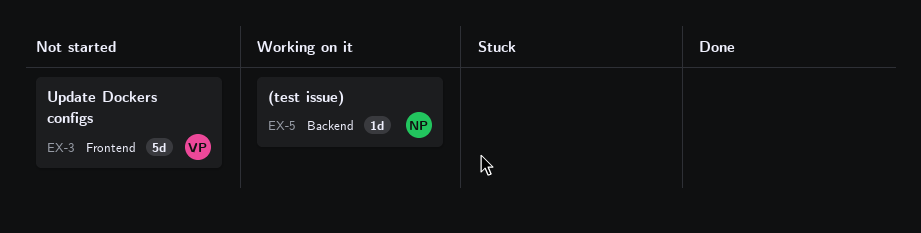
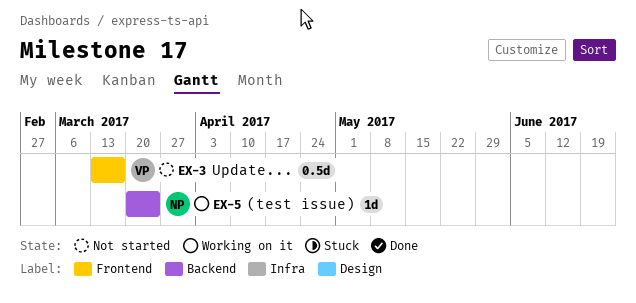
EX-3, estimate: 5d -> 0.5d

